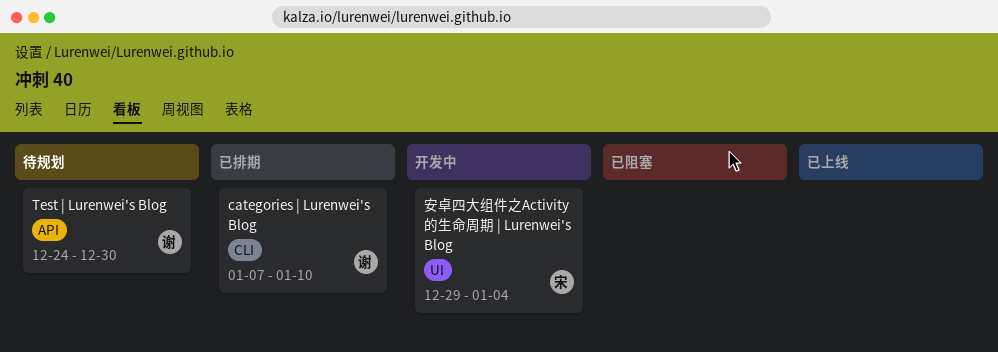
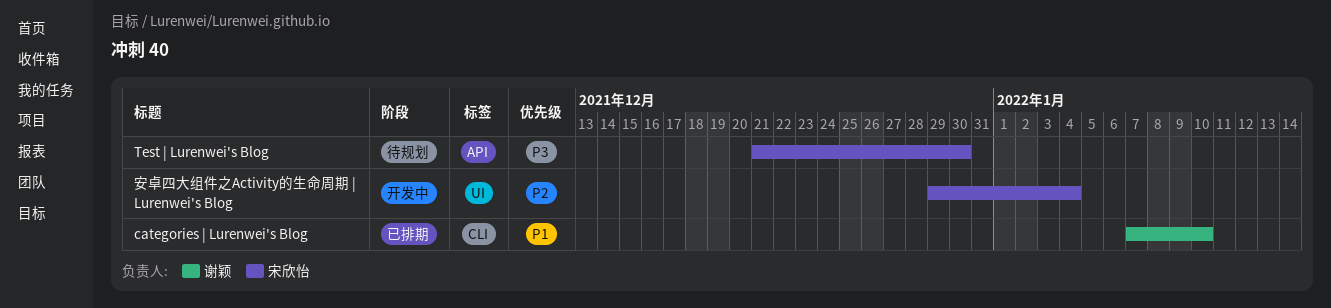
Test | Lurenwei's Blog, owner: 谢颖 -> 宋欣怡
Test | Lurenwei's Blog, start: Dec 24 -> Dec 21

